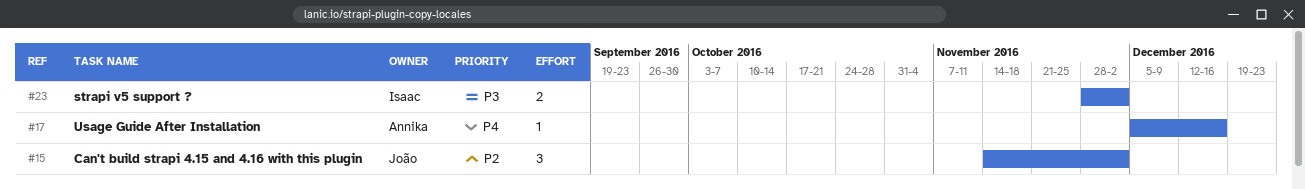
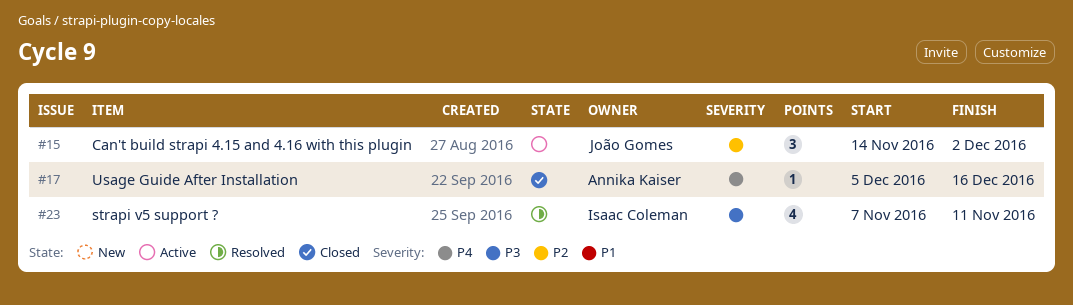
#23, estimate: 2 -> 4
#23, start: Nov 28 -> Nov 7
#23, due: Dec 2 -> Nov 11

